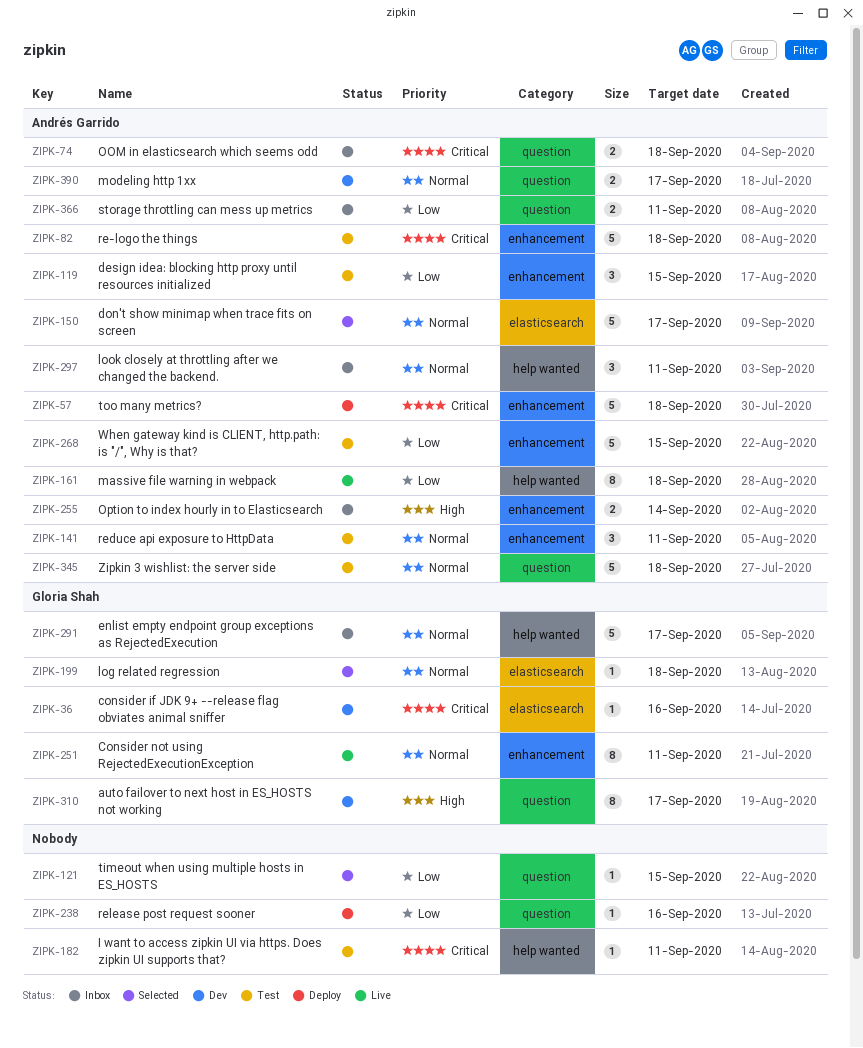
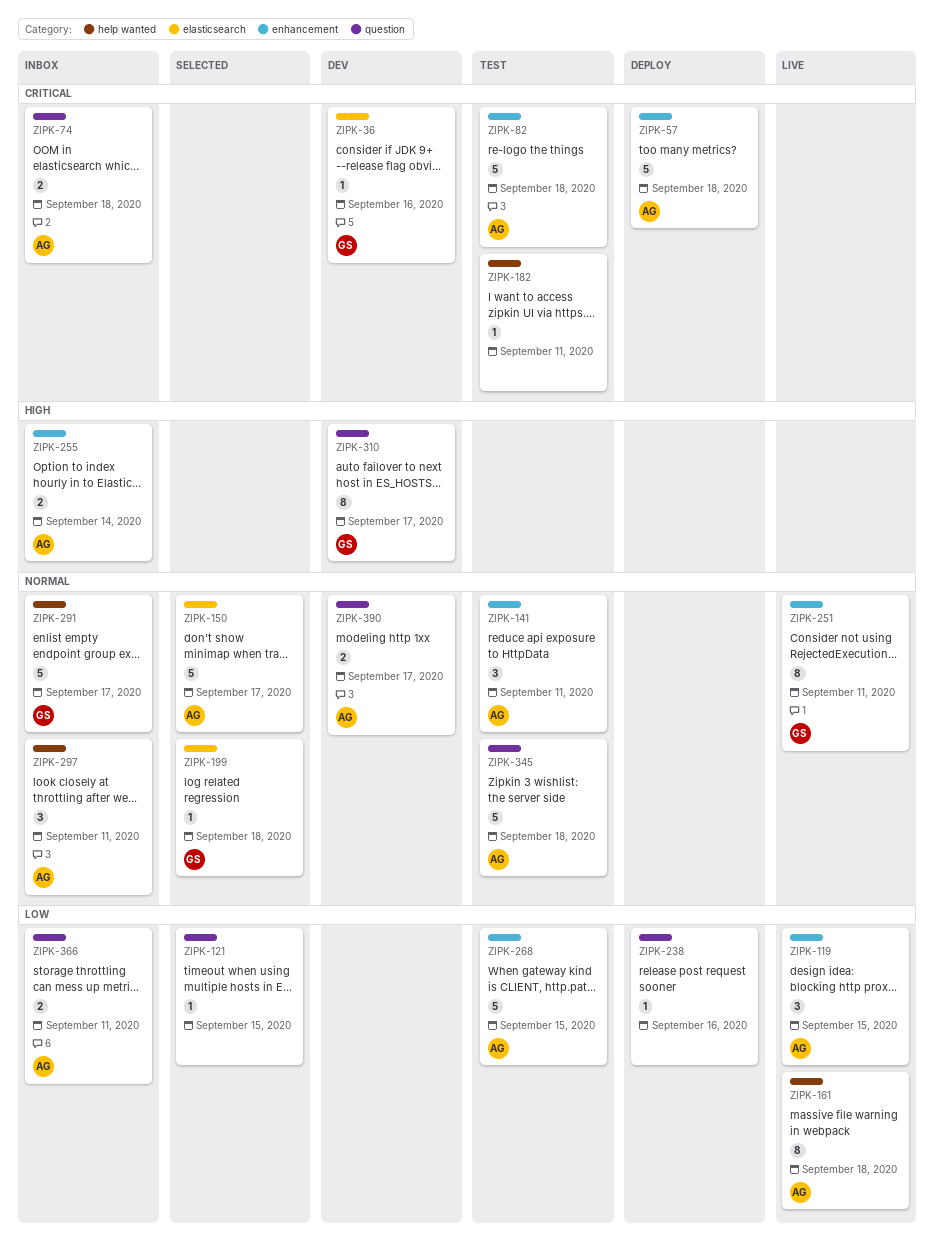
ZIPK-119, status: Test -> Live

